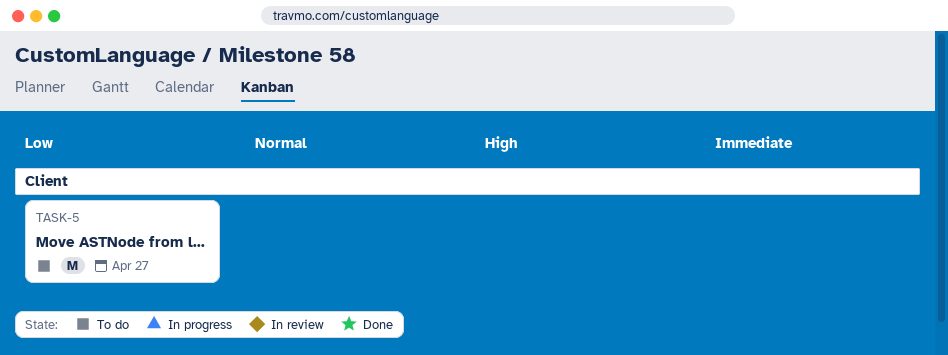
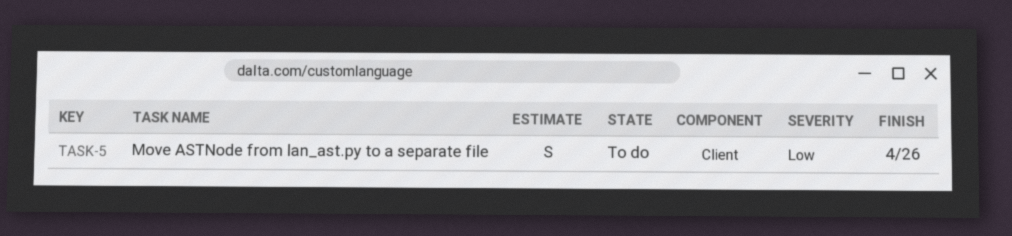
TASK-5, estimate: M -> S
TASK-5, due: Apr 27 -> Apr 26

